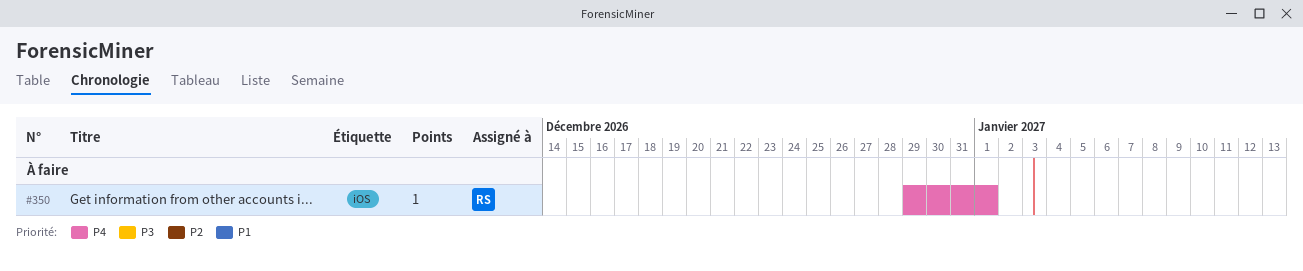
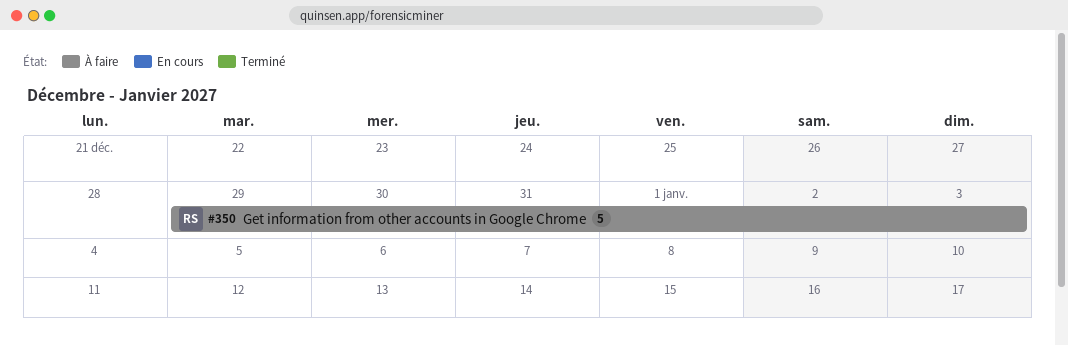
#350, estimate: 1 -> 5
#350, due: Jan 1 -> Jan 3

